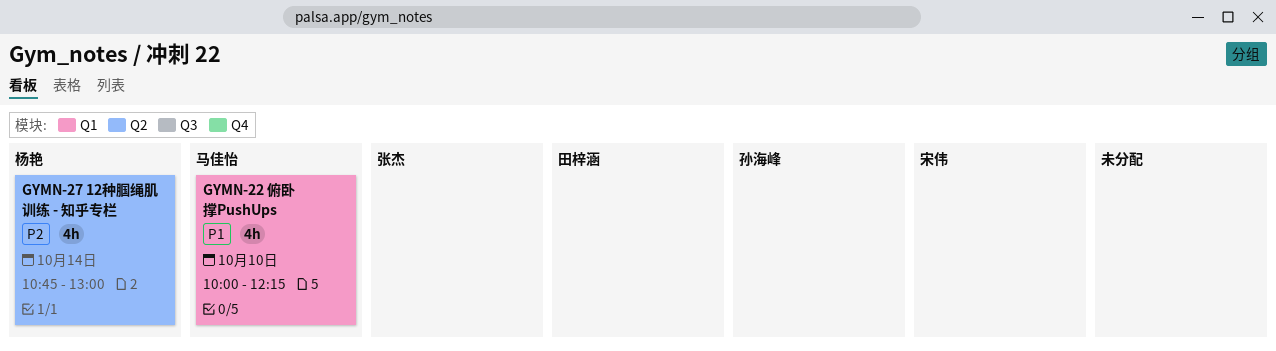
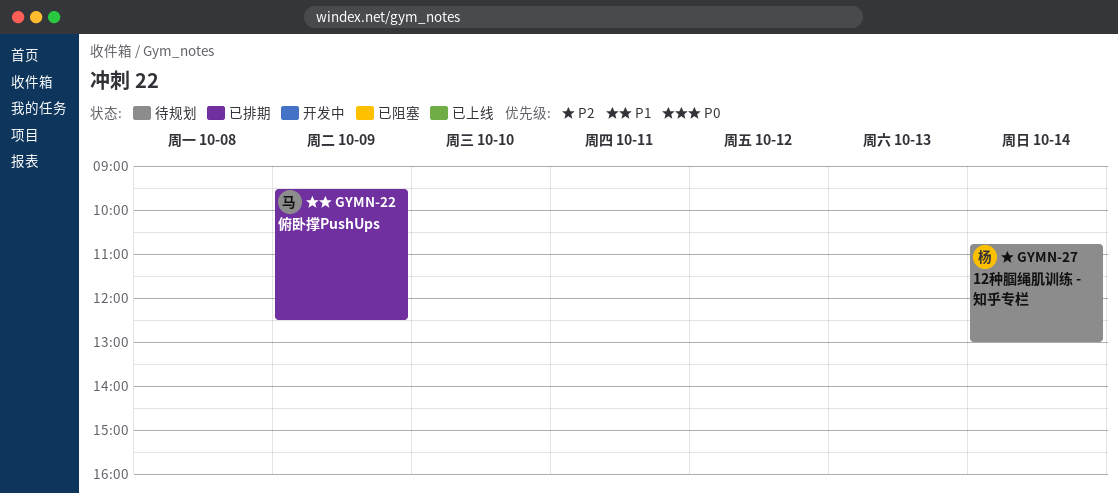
GYMN-22, day: Oct 10 -> Oct 9
GYMN-22, begins: 10:00 -> 09:30
GYMN-22, ends: 12:15 -> 12:30

